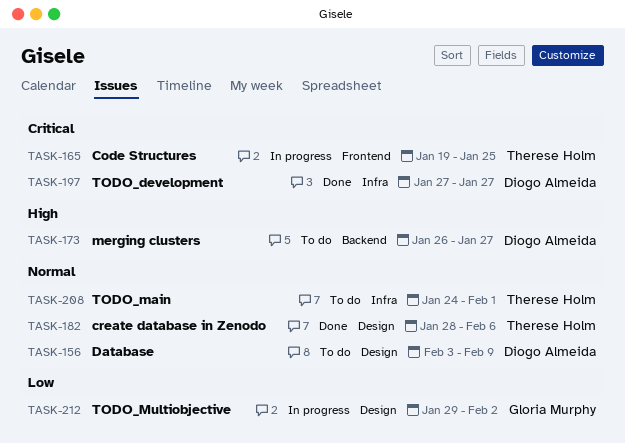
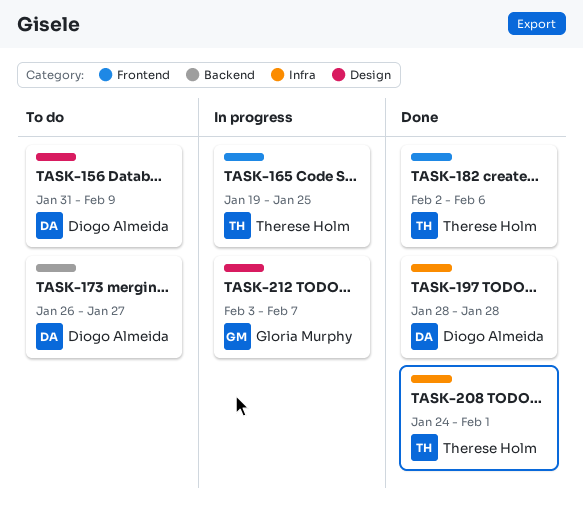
TASK-156, start: Feb 3 -> Jan 31
TASK-182, label: Design -> Frontend
TASK-182, start: Jan 28 -> Feb 2
TASK-197, start: Jan 27 -> Jan 28
TASK-197, due: Jan 27 -> Jan 28
TASK-208, status: To do -> Done
TASK-212, start: Jan 29 -> Feb 3
TASK-212, due: Feb 2 -> Feb 7

